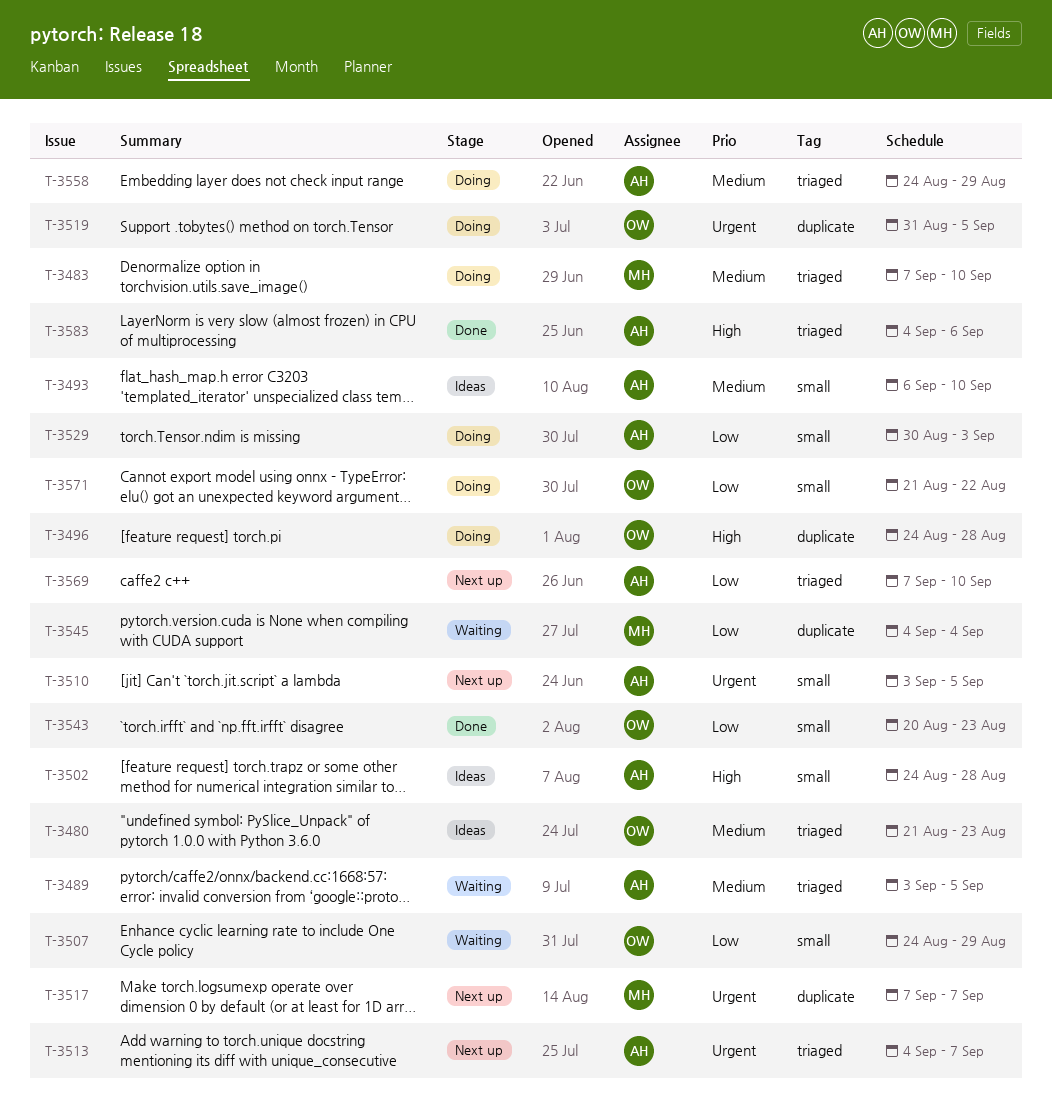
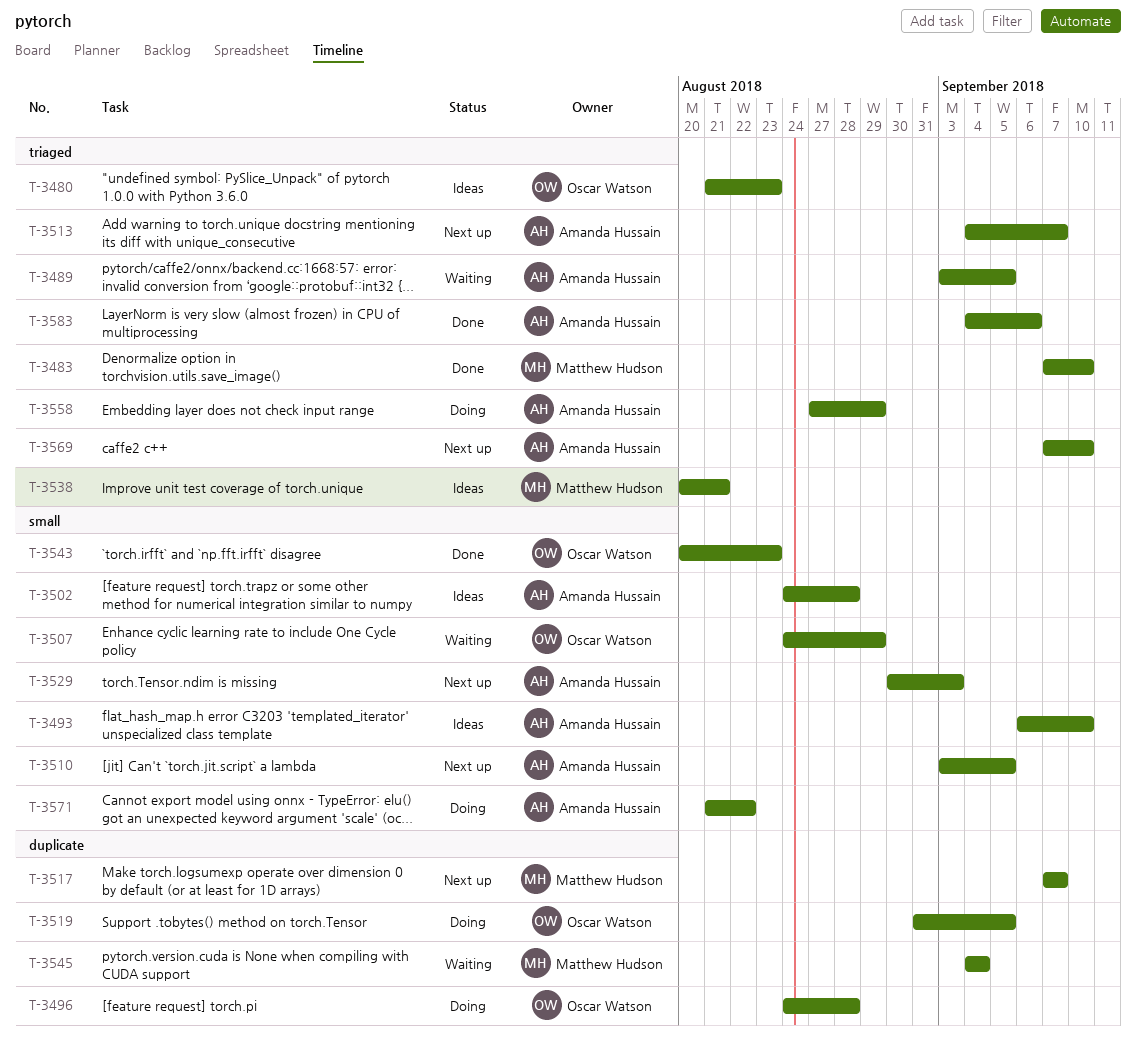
T-3483, status: Doing -> Done
T-3529, status: Doing -> Next up
T-3538: none -> present
T-3558, start: Aug 24 -> Aug 27
T-3571, owner: Oscar Watson -> Amanda Hussain

